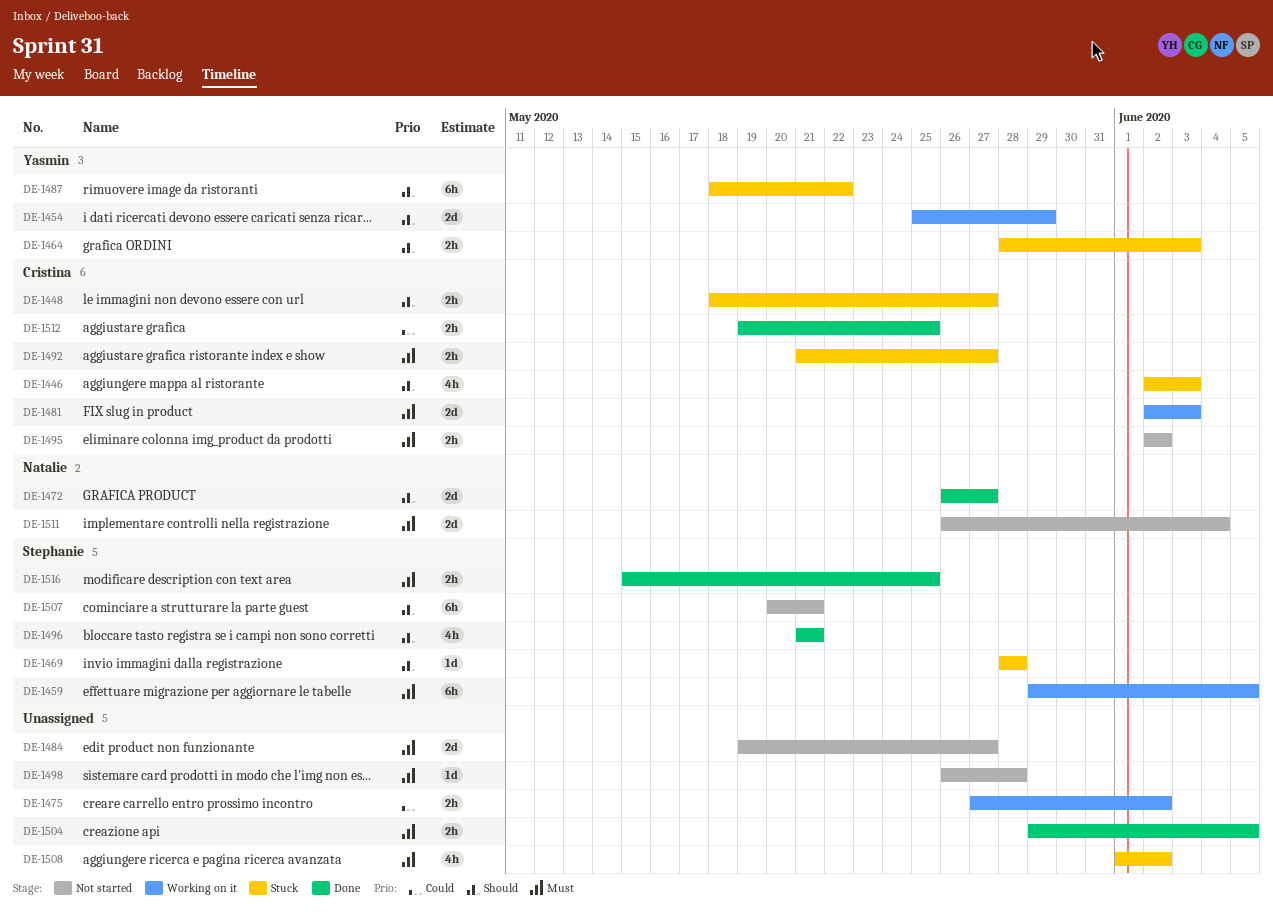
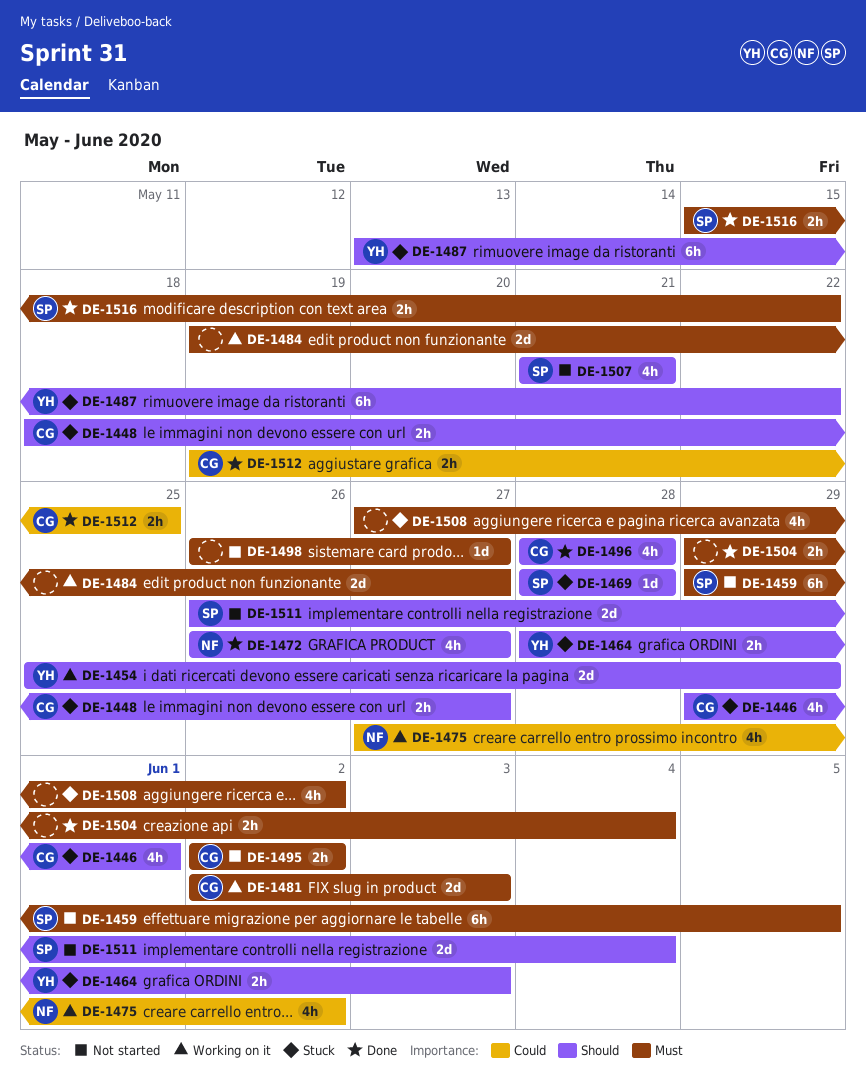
DE-1446, start: Jun 2 -> May 29
DE-1446, due: Jun 3 -> Jun 1
DE-1459, status: Working on it -> Not started
DE-1472, estimate: 2d -> 4h
DE-1475, owner: none -> Natalie
DE-1475, estimate: 2h -> 4h
DE-1484, status: Not started -> Working on it
DE-1487, start: May 18 -> May 13
DE-1492: present -> none
DE-1496, owner: Stephanie -> Cristina
DE-1496, start: May 21 -> May 28
DE-1496, due: May 21 -> May 28
DE-1498, due: May 28 -> May 27
DE-1504, due: Jun 5 -> Jun 4
DE-1507, estimate: 6h -> 4h
DE-1507, start: May 20 -> May 21
DE-1508, start: Jun 1 -> May 27
DE-1511, owner: Natalie -> Stephanie
DE-1511, priority: Must -> Should
DE-1516, due: May 25 -> May 22

